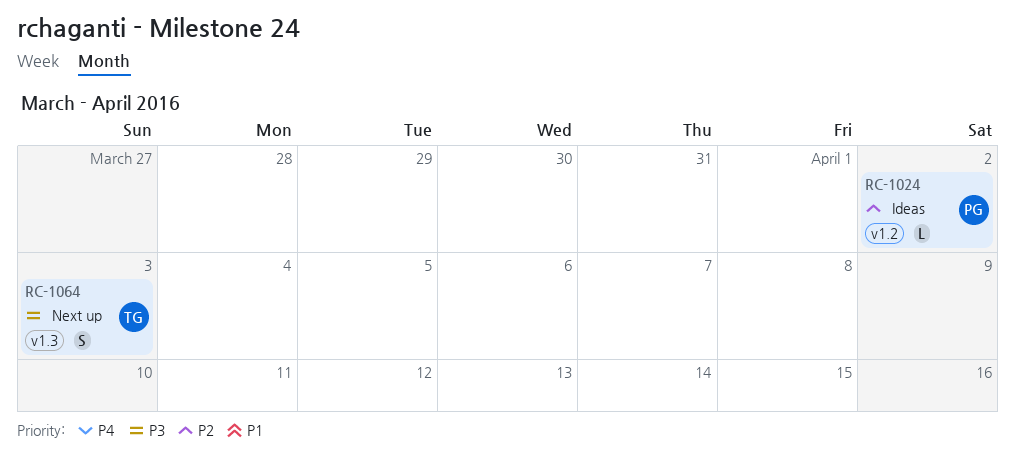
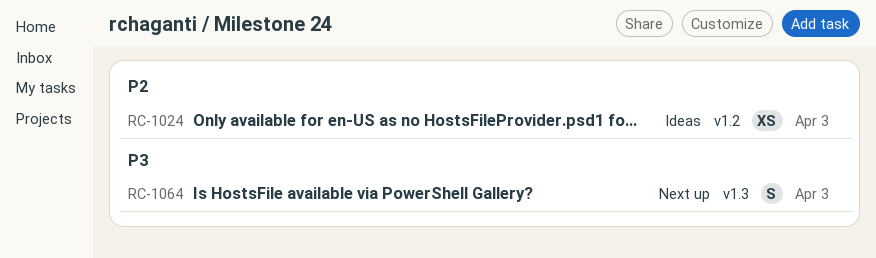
RC-1024, estimate: L -> XS
RC-1024, due: Apr 2 -> Apr 3

